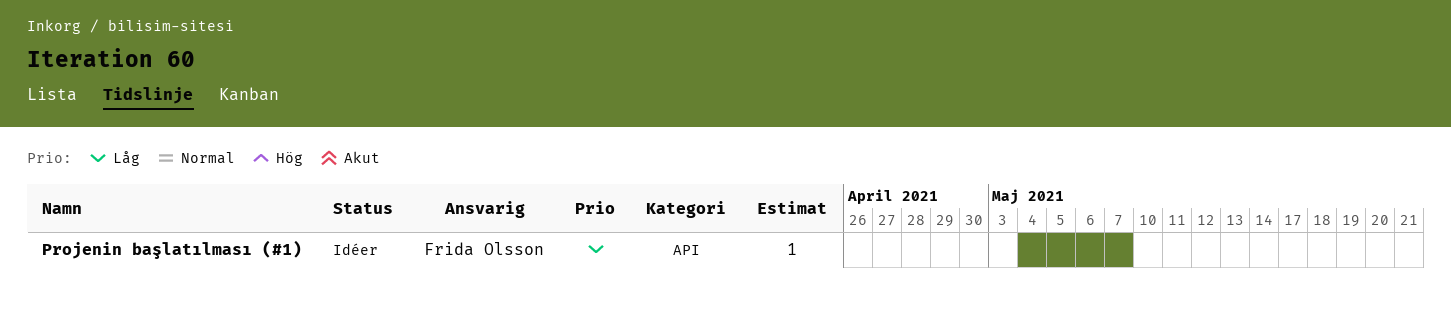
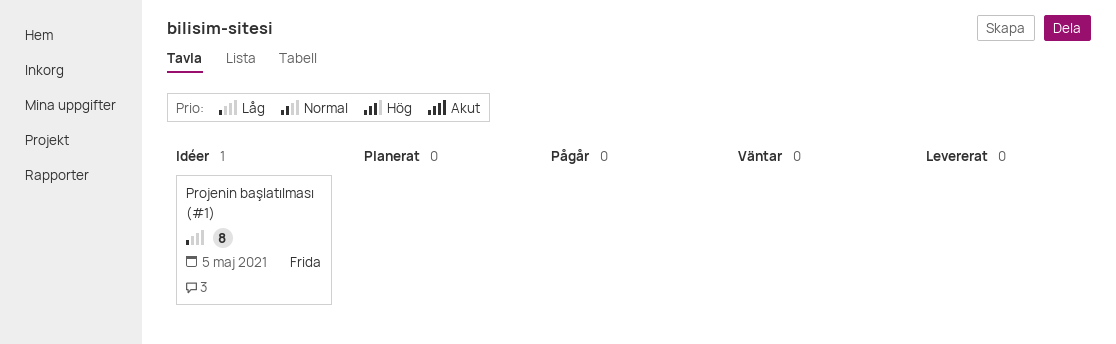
Projenin başlatılması (#1), estimate: 1 -> 8
Projenin başlatılması (#1), due: May 7 -> May 5

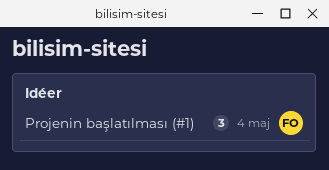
Projenin başlatılması (#1), estimate: 8 -> 3
Projenin başlatılması (#1), due: May 5 -> May 4

